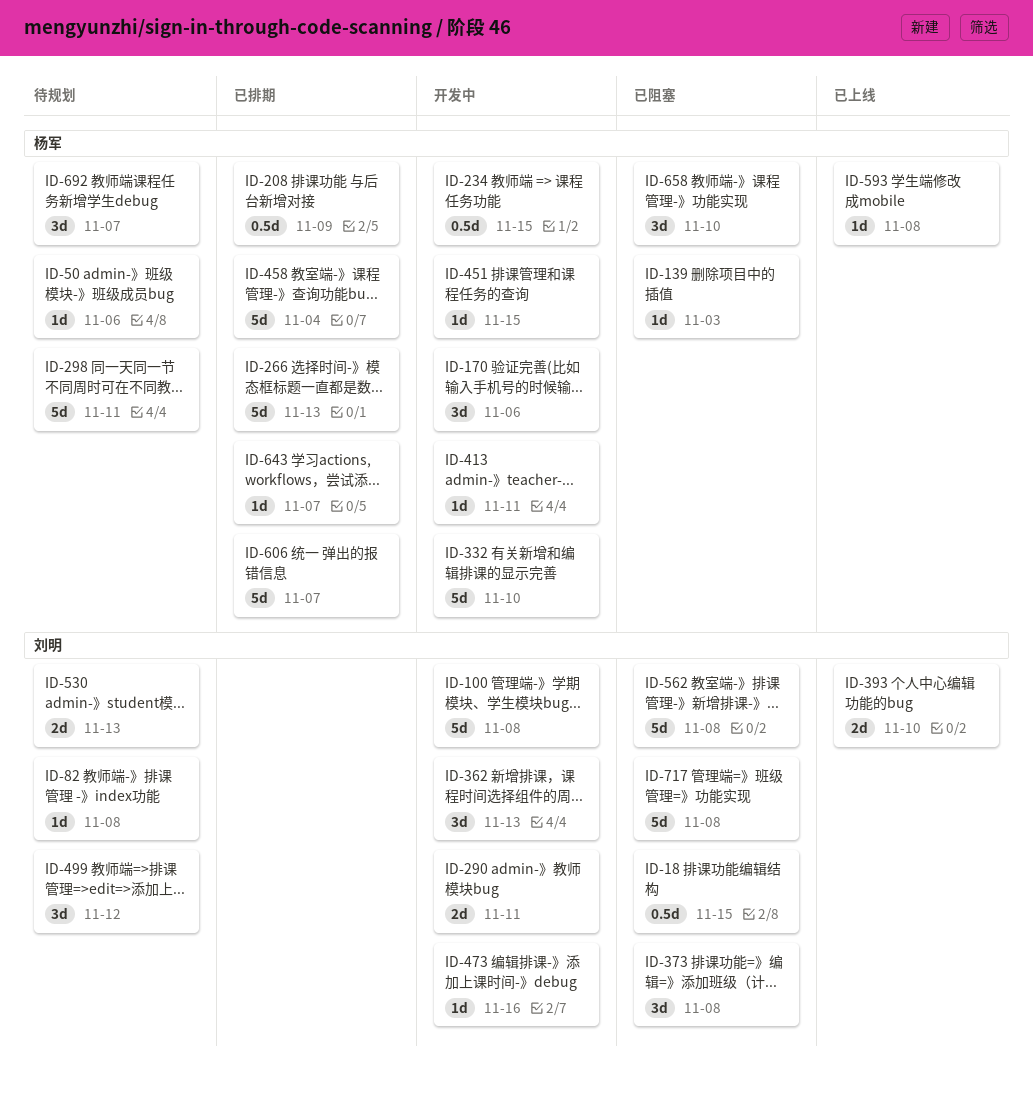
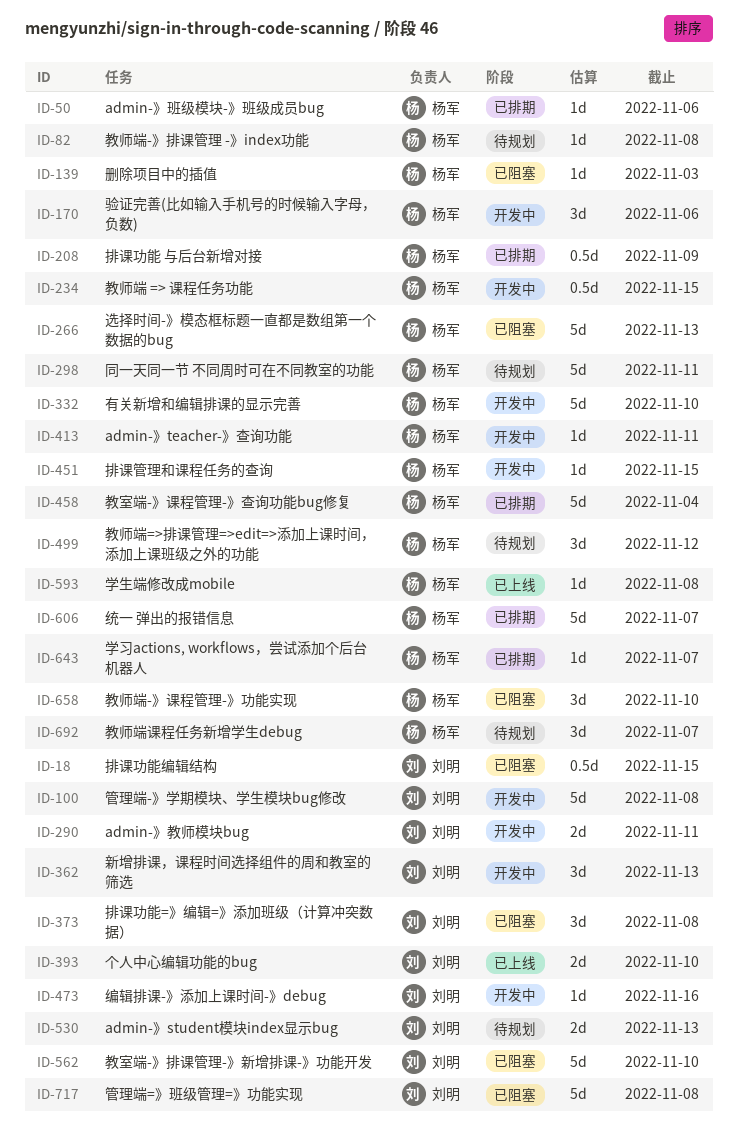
ID-50, status: 待规划 -> 已排期
ID-82, owner: 刘明 -> 杨军
ID-266, status: 已排期 -> 已阻塞
ID-499, owner: 刘明 -> 杨军
ID-562, due: Nov 8 -> Nov 10

